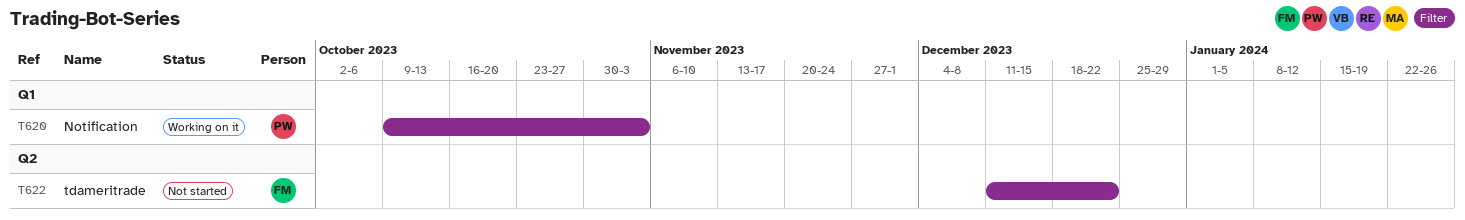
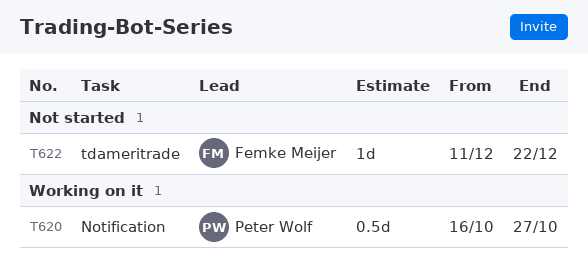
T620, start: Oct 9 -> Oct 16
T620, due: Nov 3 -> Oct 27

